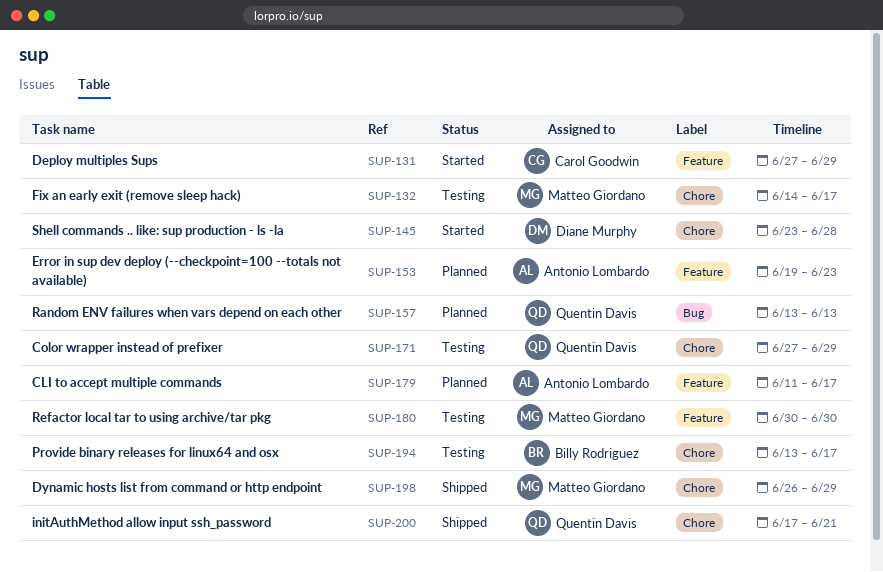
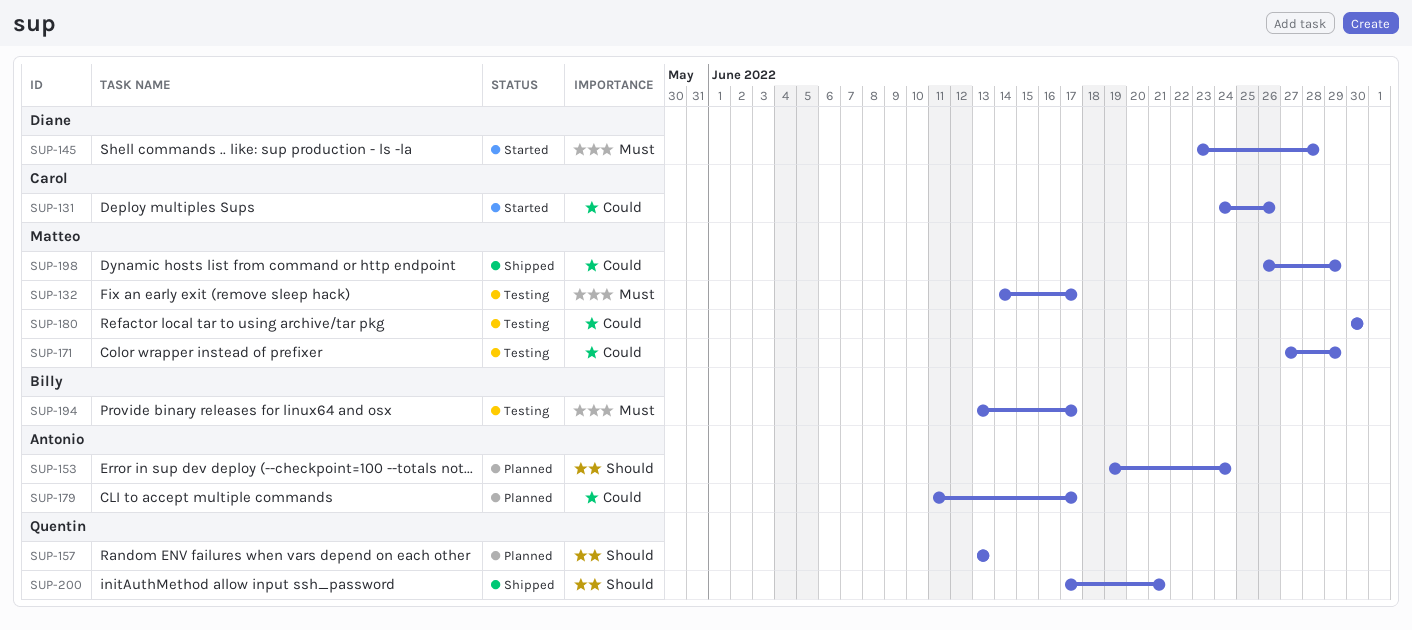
SUP-131, start: Jun 27 -> Jun 24
SUP-131, due: Jun 29 -> Jun 26
SUP-153, due: Jun 23 -> Jun 24
SUP-171, owner: Quentin Davis -> Matteo Giordano

